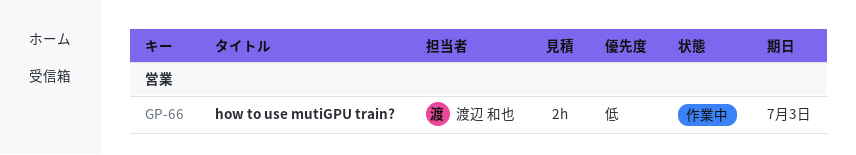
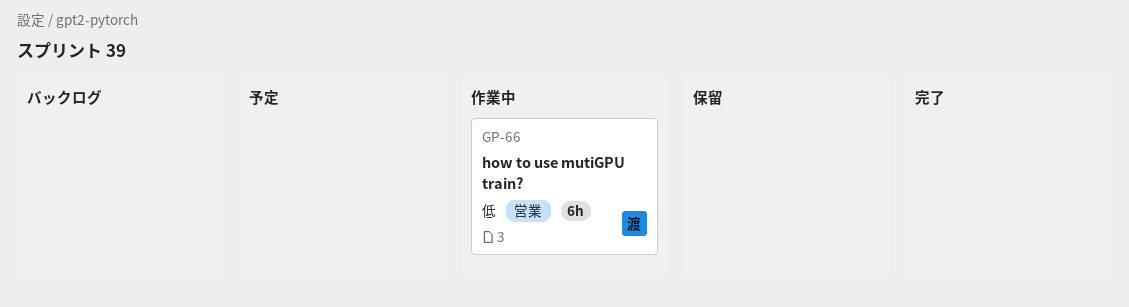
GP-66, estimate: 2h -> 6h

